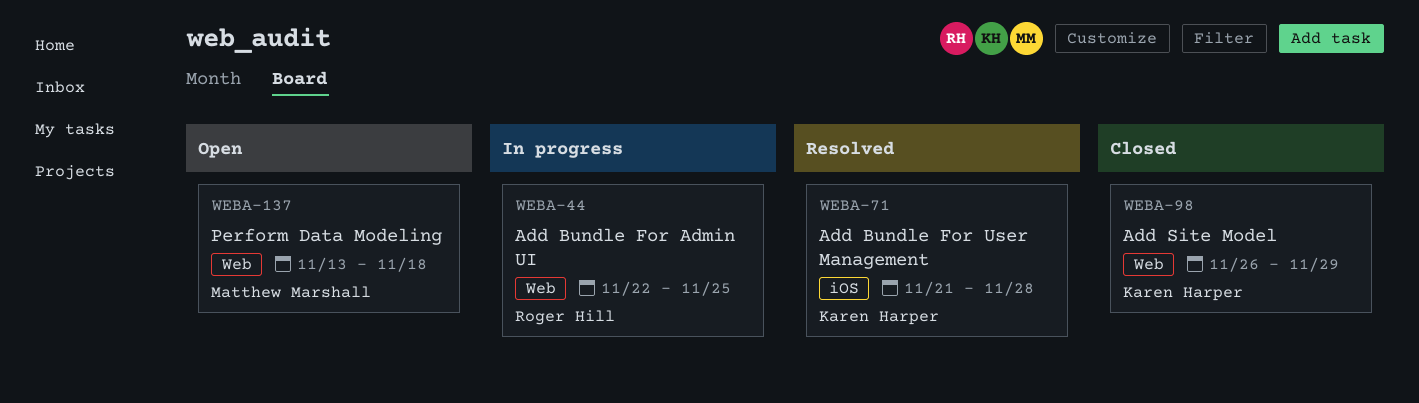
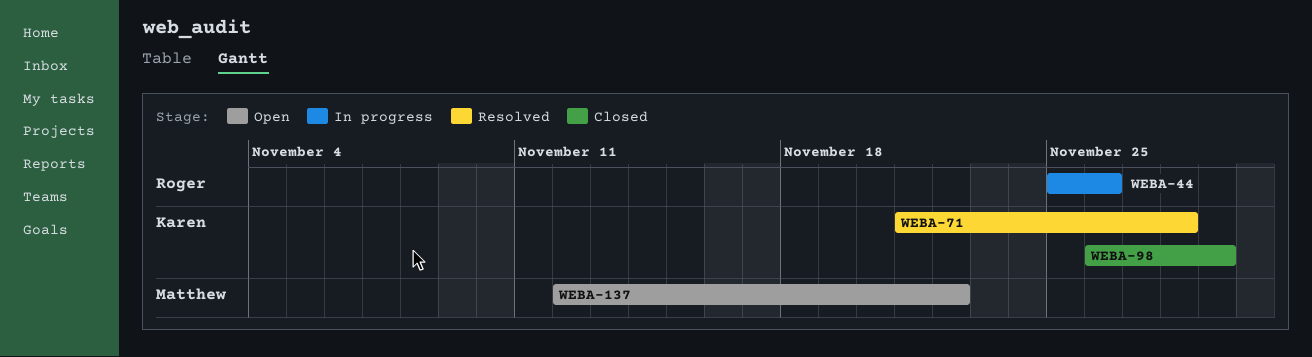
WEBA-44, start: Nov 22 -> Nov 25
WEBA-44, due: Nov 25 -> Nov 26
WEBA-137, start: Nov 13 -> Nov 12
WEBA-137, due: Nov 18 -> Nov 22

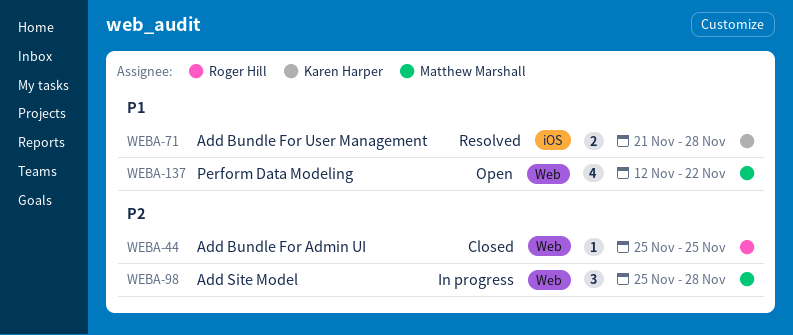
WEBA-44, status: In progress -> Closed
WEBA-44, due: Nov 26 -> Nov 25
WEBA-98, status: Closed -> In progress
WEBA-98, owner: Karen Harper -> Matthew Marshall
WEBA-98, start: Nov 26 -> Nov 25
WEBA-98, due: Nov 29 -> Nov 28

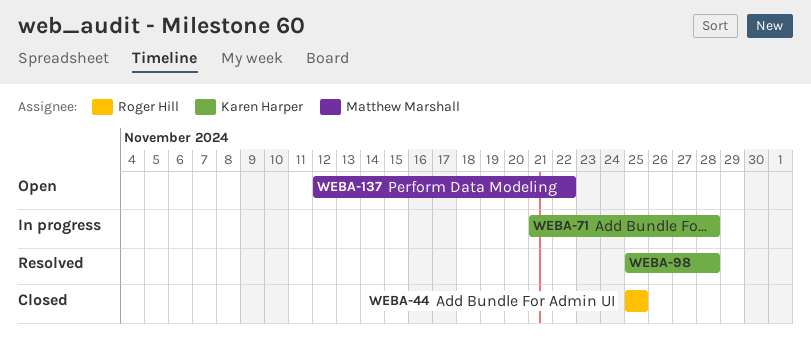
WEBA-71, status: Resolved -> In progress
WEBA-98, status: In progress -> Resolved
WEBA-98, owner: Matthew Marshall -> Karen Harper

